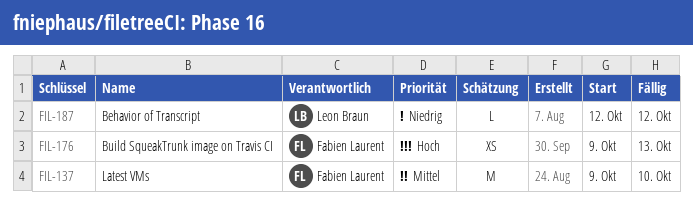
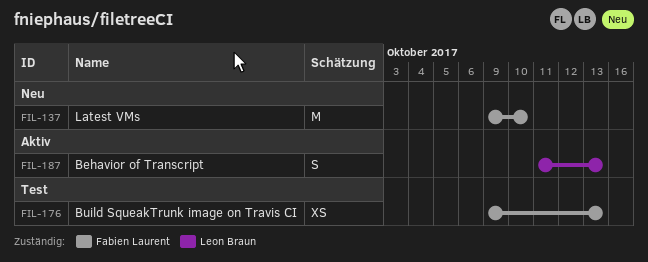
FIL-187, estimate: L -> S
FIL-187, start: Oct 12 -> Oct 11
FIL-187, due: Oct 12 -> Oct 13

